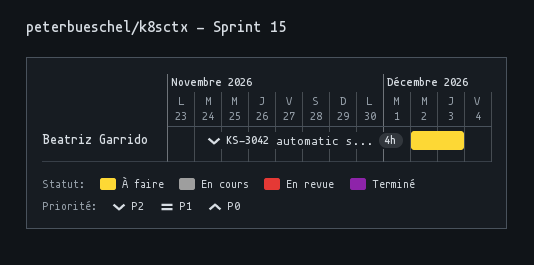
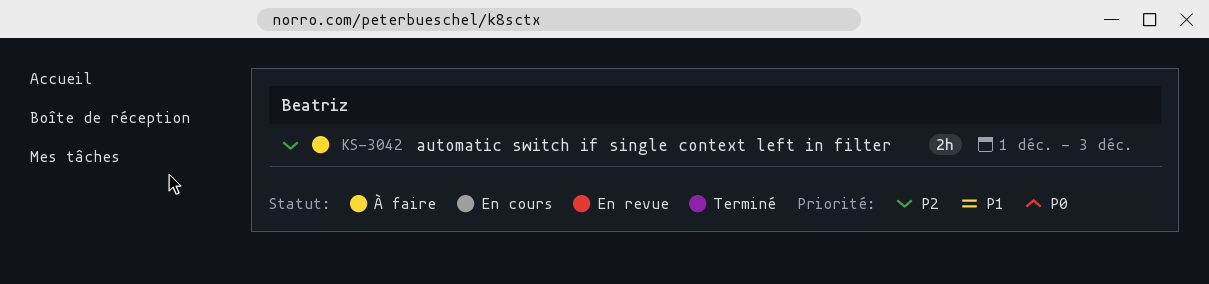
KS-3042, estimate: 4h -> 2h
KS-3042, start: Dec 2 -> Dec 1

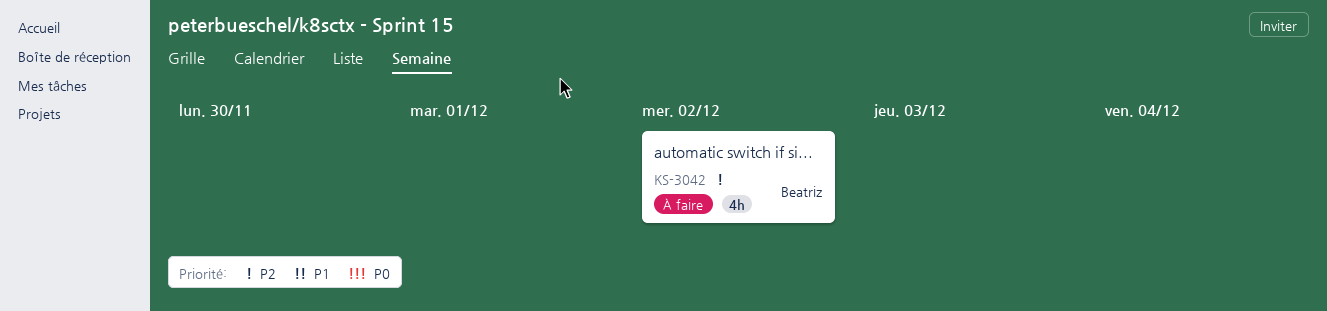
KS-3042, estimate: 2h -> 4h
KS-3042, due: Dec 3 -> Dec 2

